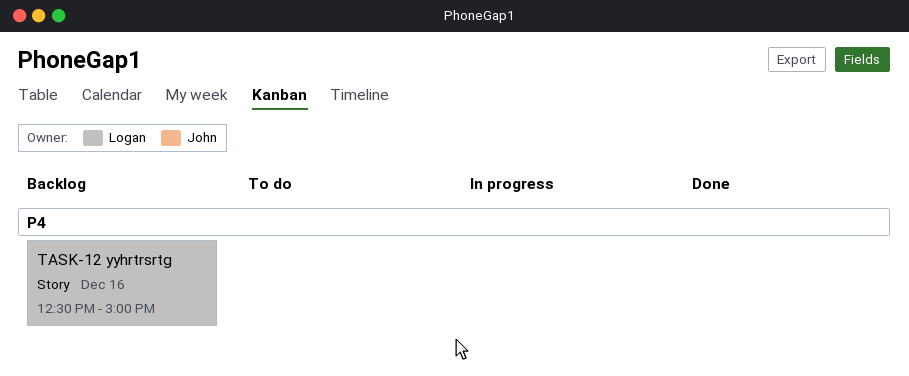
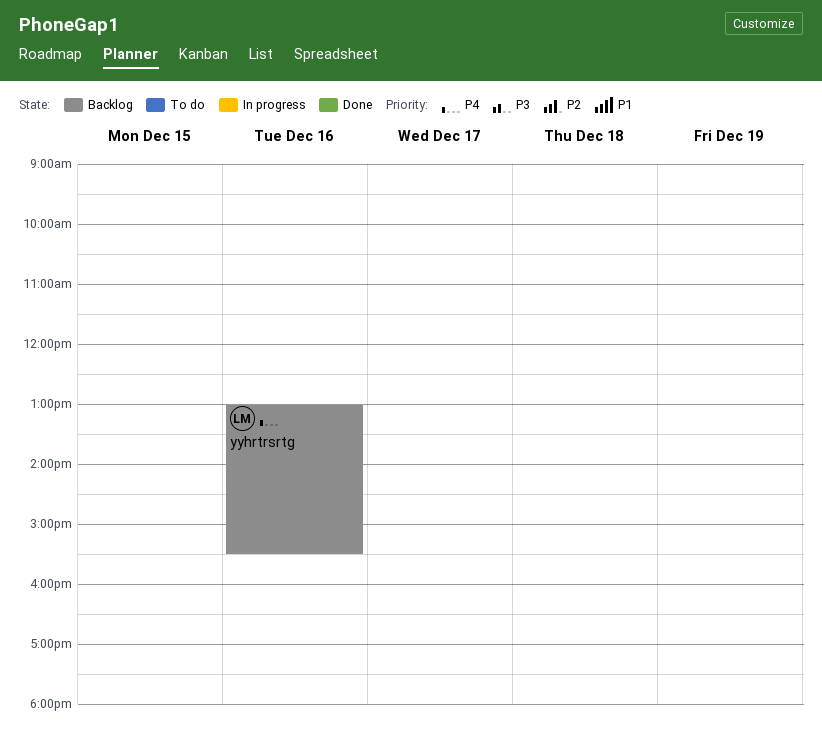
yyhrtrsrtg, begins: 12:30 -> 13:00
yyhrtrsrtg, ends: 15:00 -> 15:30

